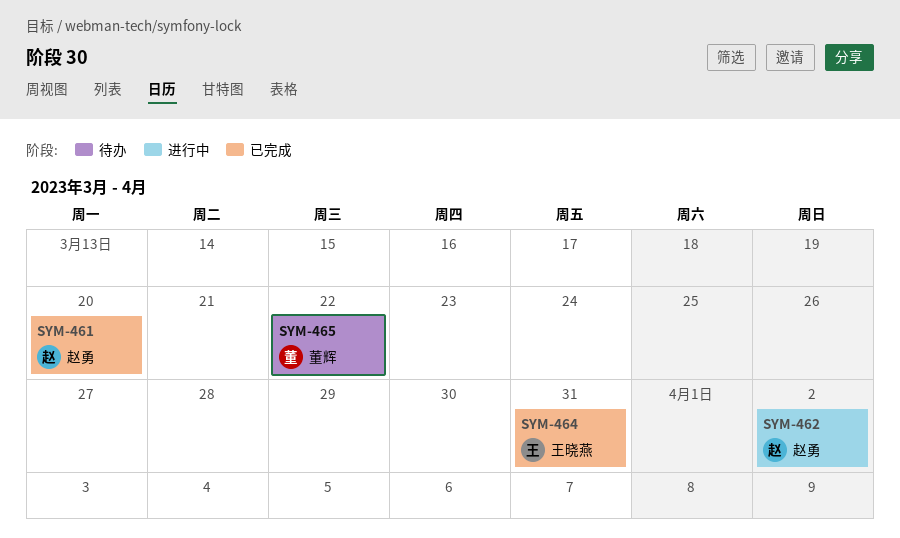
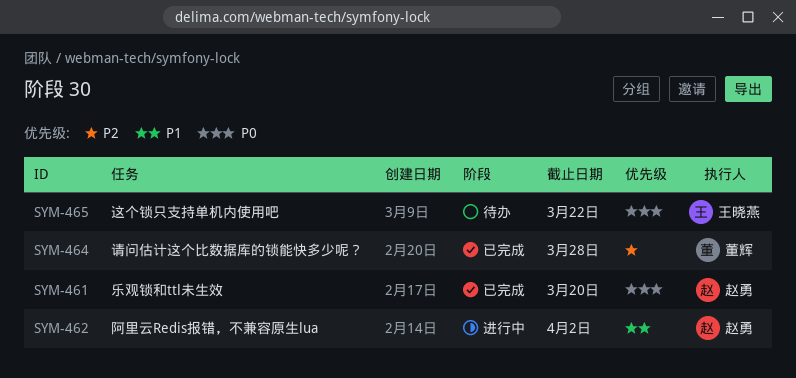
SYM-464, owner: 王晓燕 -> 董辉
SYM-464, due: Mar 31 -> Mar 28
SYM-465, owner: 董辉 -> 王晓燕

